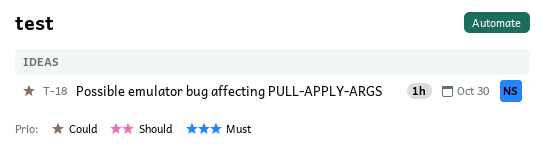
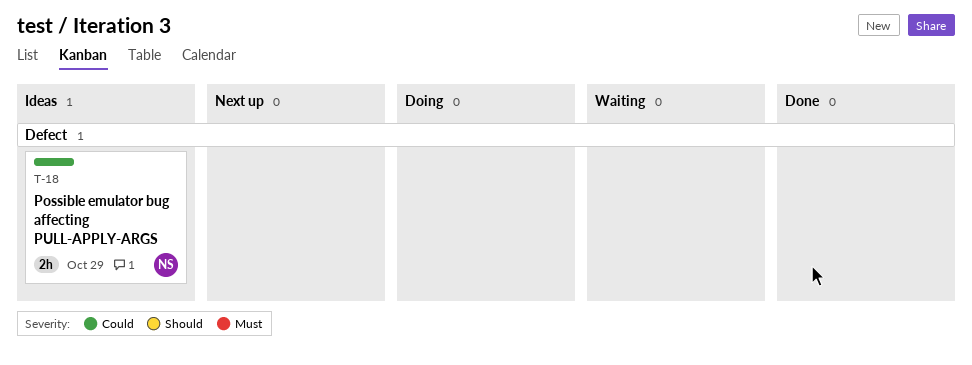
T-18, estimate: 1h -> 2h
T-18, due: Oct 30 -> Oct 29

